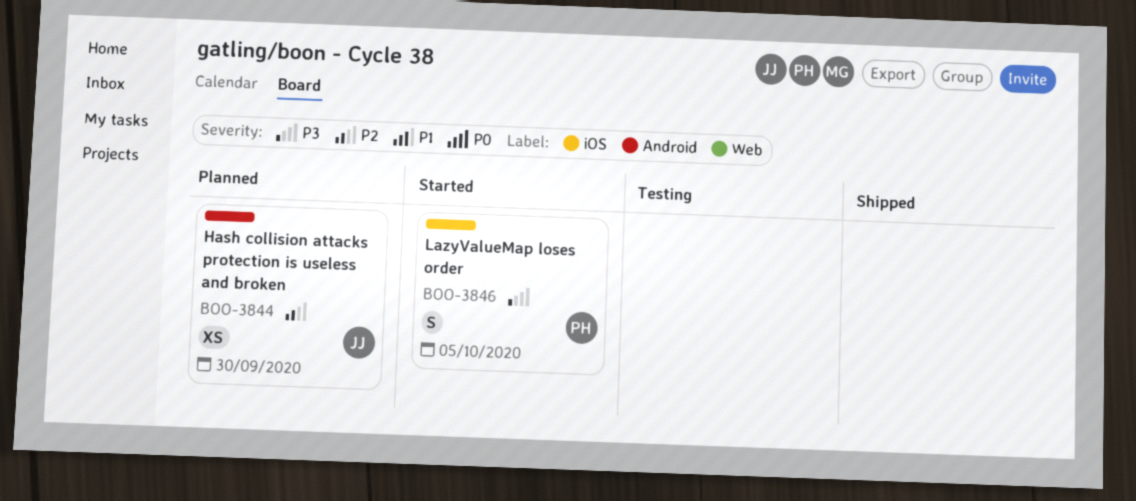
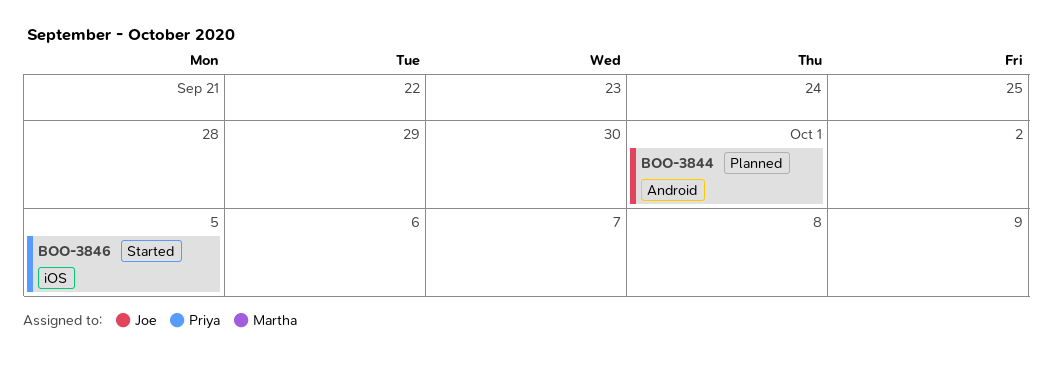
BOO-3844, due: Sep 30 -> Oct 1

